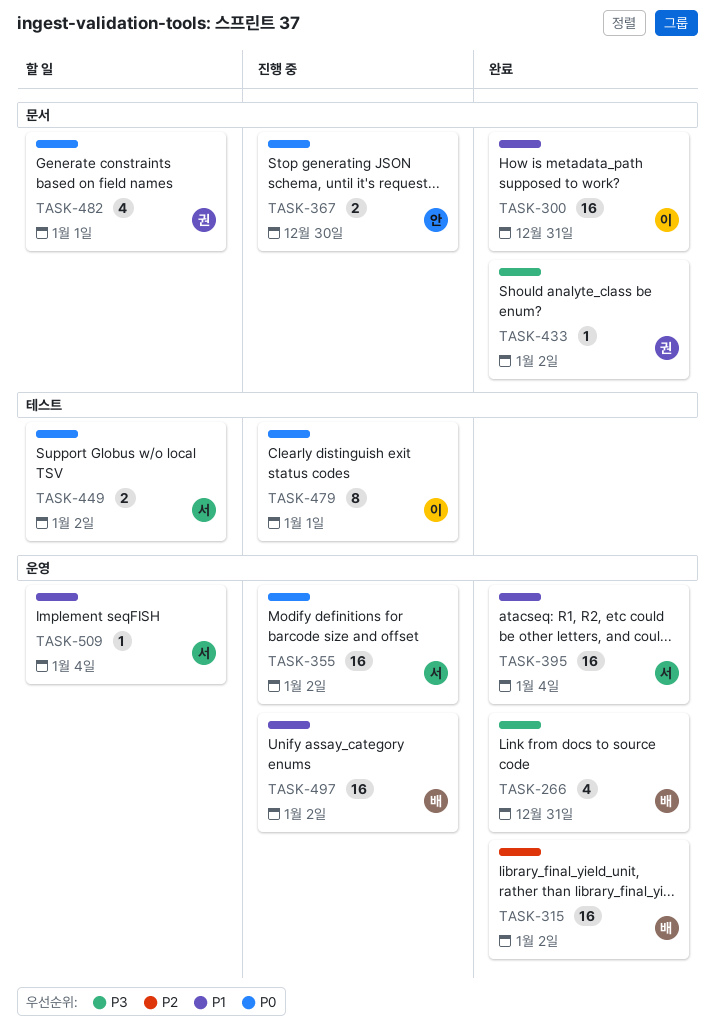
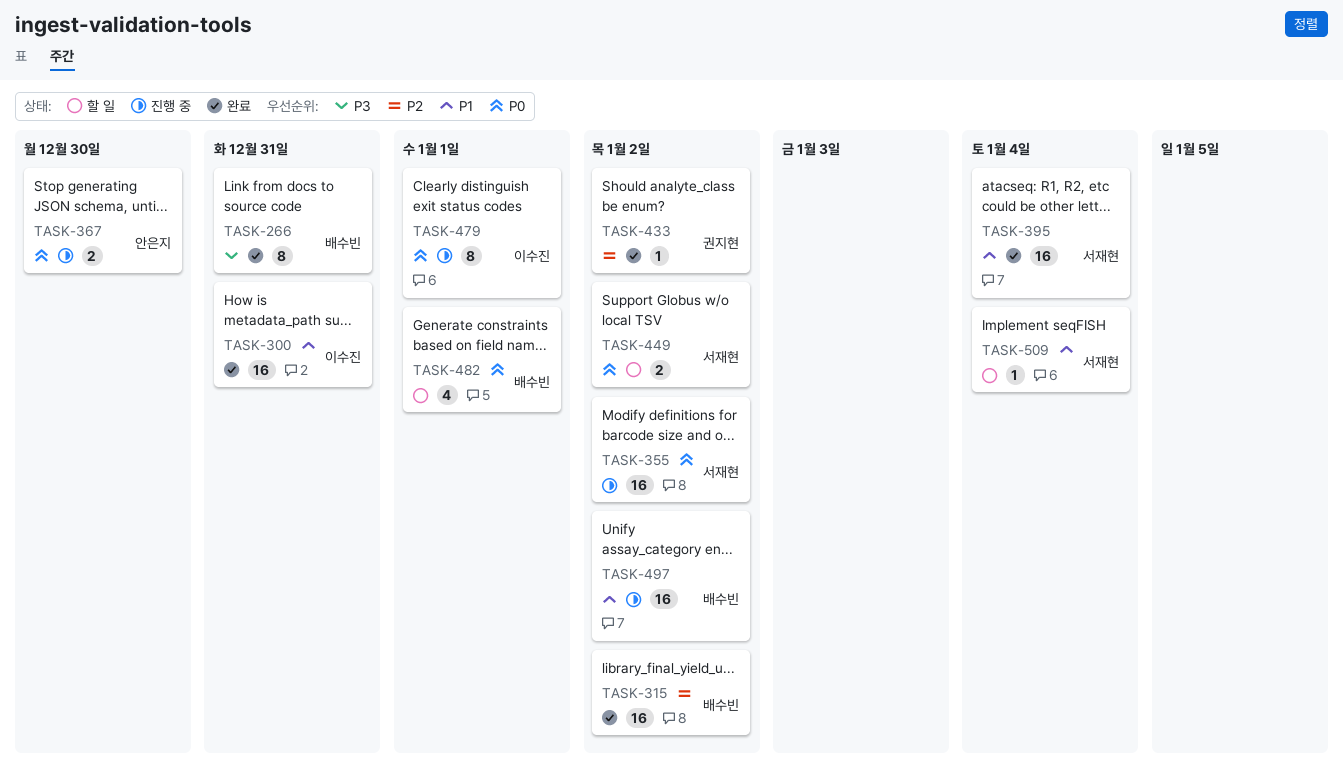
TASK-266, estimate: 4 -> 8
TASK-433, priority: P3 -> P2
TASK-482, owner: 권지현 -> 배수빈

